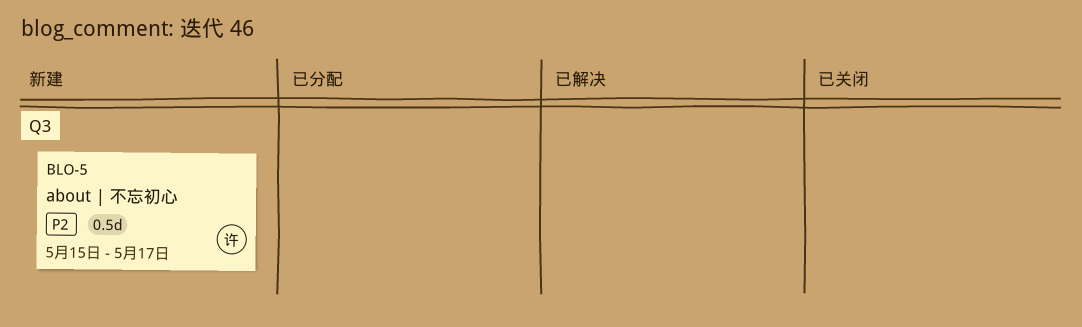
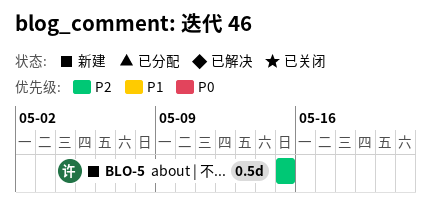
BLO-5, due: May 17 -> May 15

